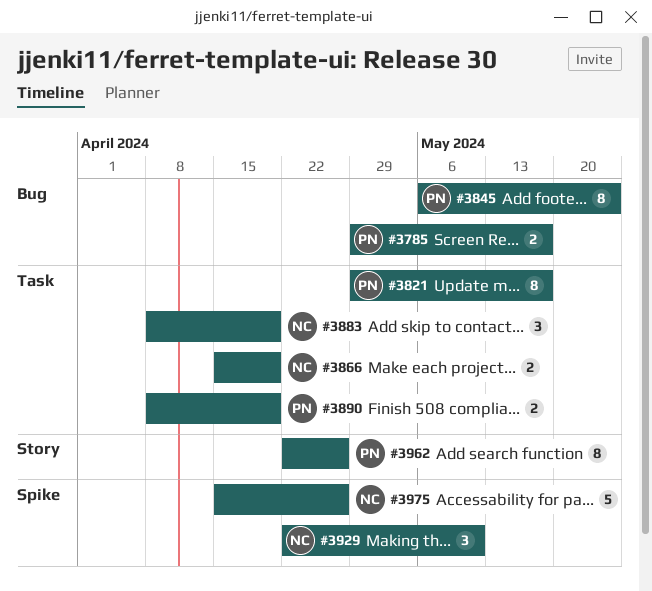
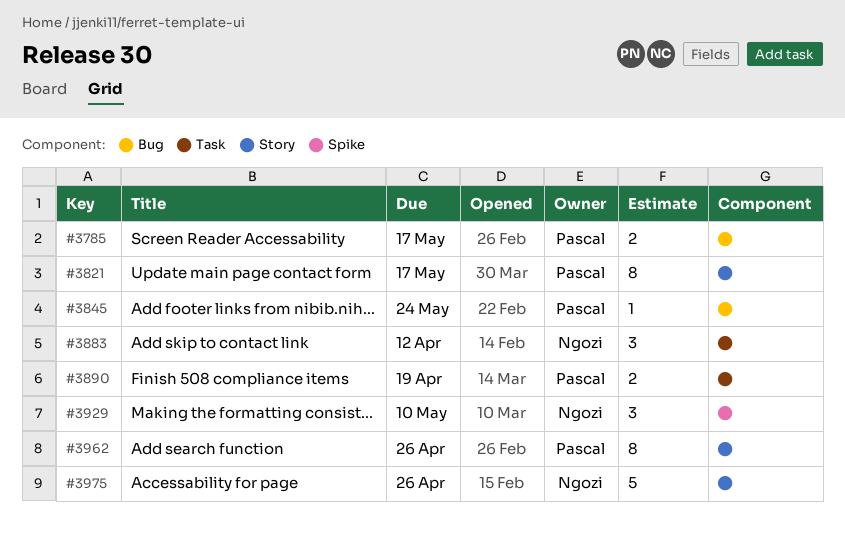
#3821, label: Task -> Story
#3845, estimate: 8 -> 1
#3866: present -> none
#3883, due: Apr 19 -> Apr 12
#3975, label: Spike -> Story

